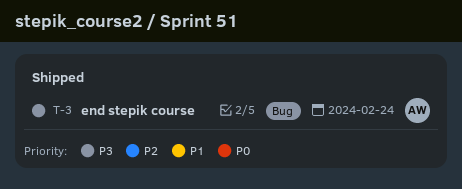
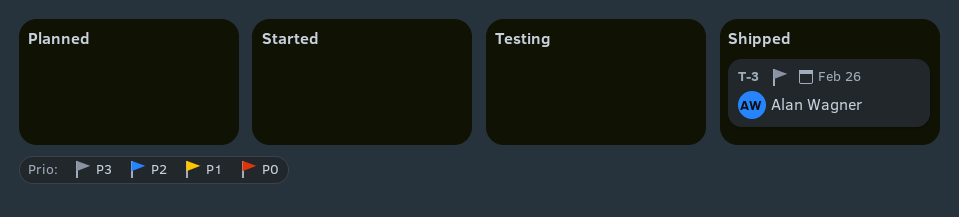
T-3, due: Feb 24 -> Feb 26

